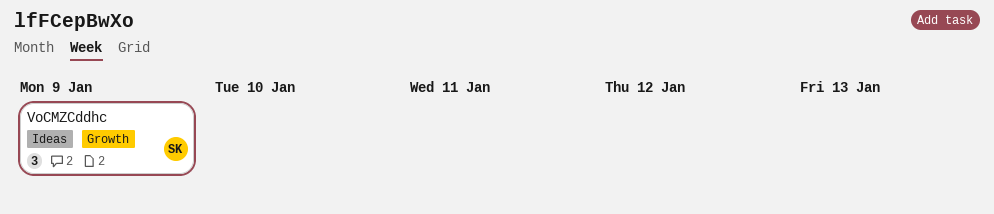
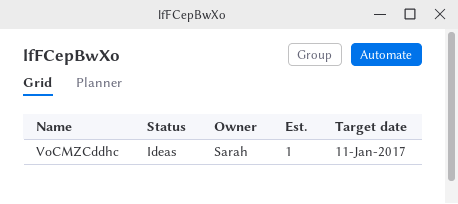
VoCMZCddhc, estimate: 3 -> 1
VoCMZCddhc, due: Jan 9 -> Jan 11

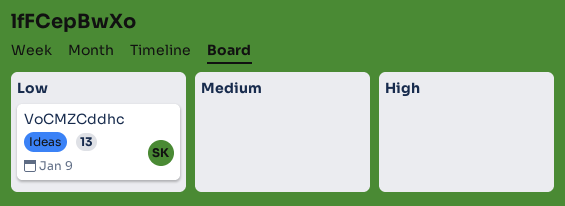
VoCMZCddhc, estimate: 1 -> 13
VoCMZCddhc, due: Jan 11 -> Jan 9

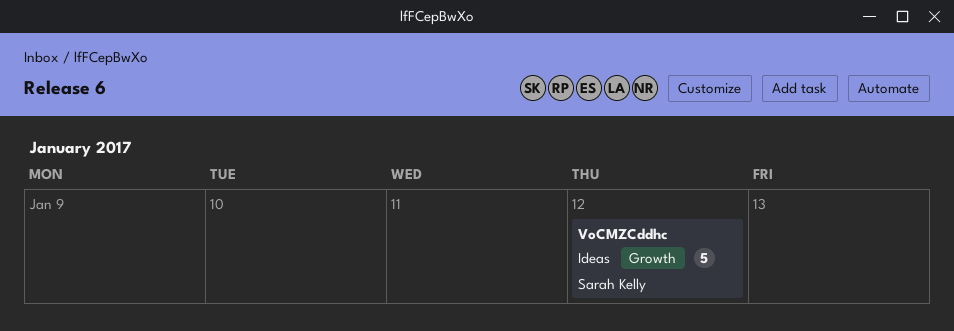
VoCMZCddhc, estimate: 13 -> 5
VoCMZCddhc, due: Jan 9 -> Jan 12

